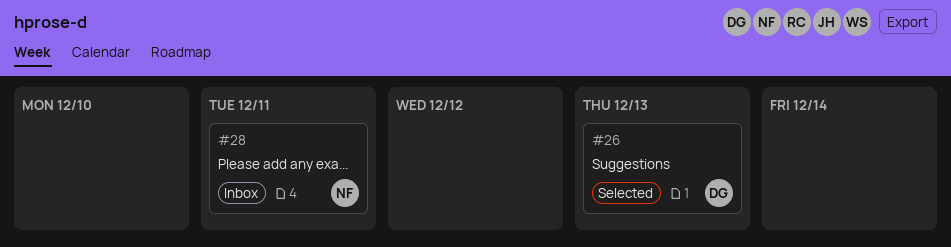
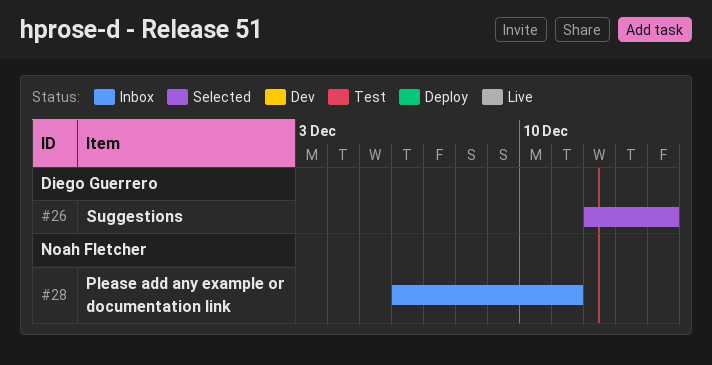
#26, due: Dec 13 -> Dec 14

